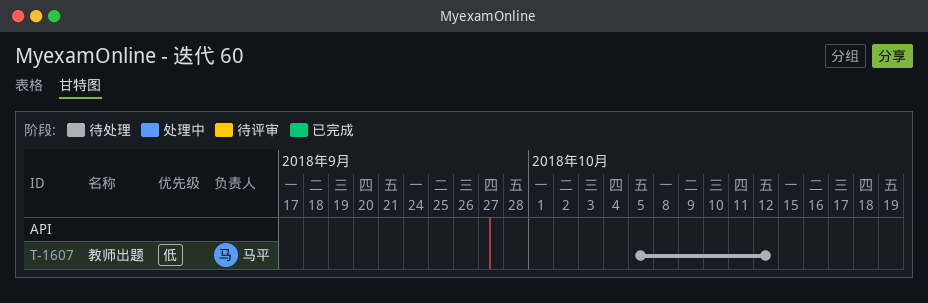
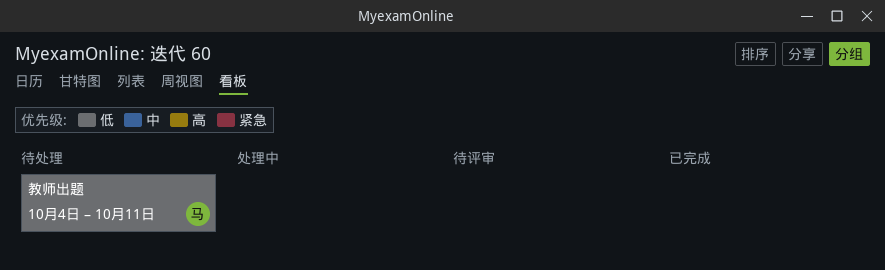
教师出题, start: Oct 5 -> Oct 4
教师出题, due: Oct 12 -> Oct 11

